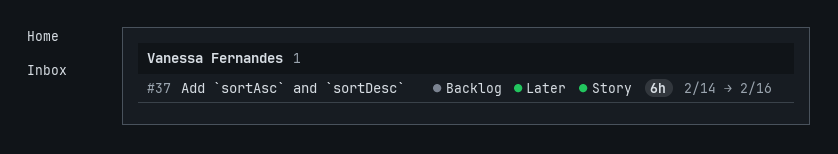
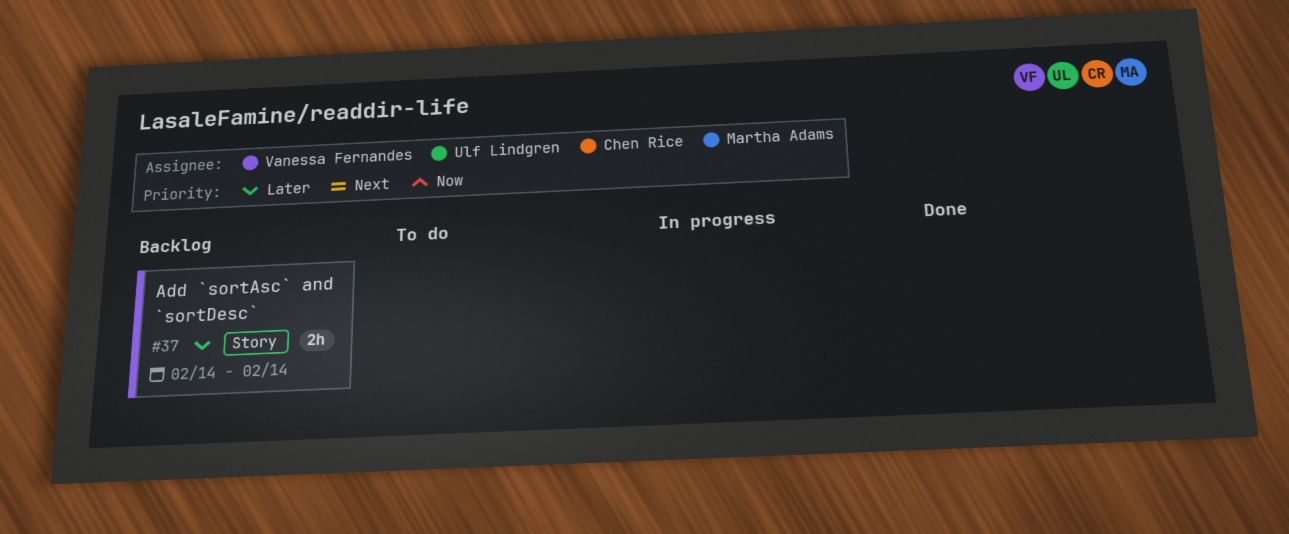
#37, estimate: 6h -> 2h
#37, due: Feb 16 -> Feb 14

